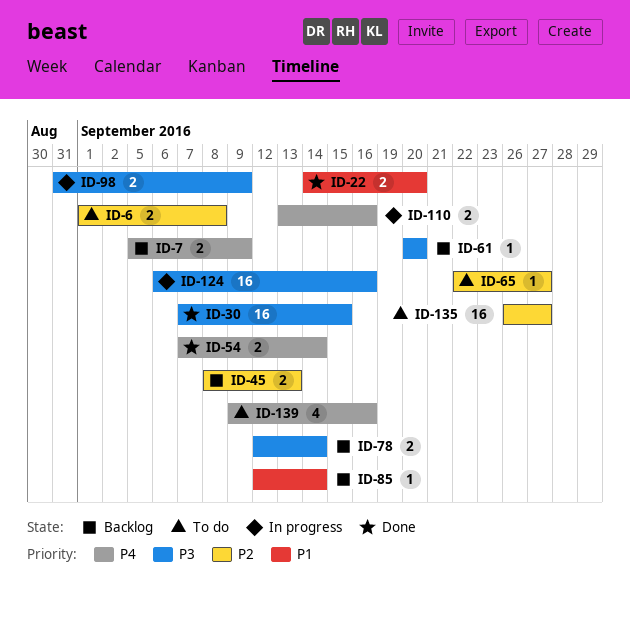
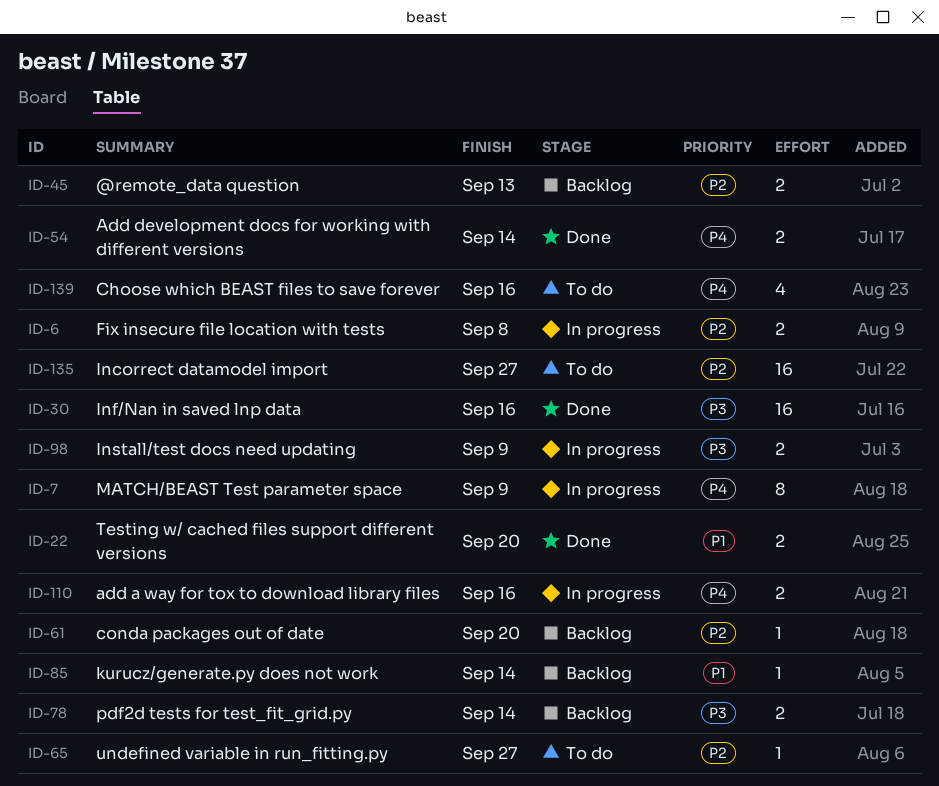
ID-6, status: To do -> In progress
ID-7, status: Backlog -> In progress
ID-7, estimate: 2 -> 8
ID-30, due: Sep 15 -> Sep 16
ID-61, priority: P3 -> P2
ID-124: present -> none

